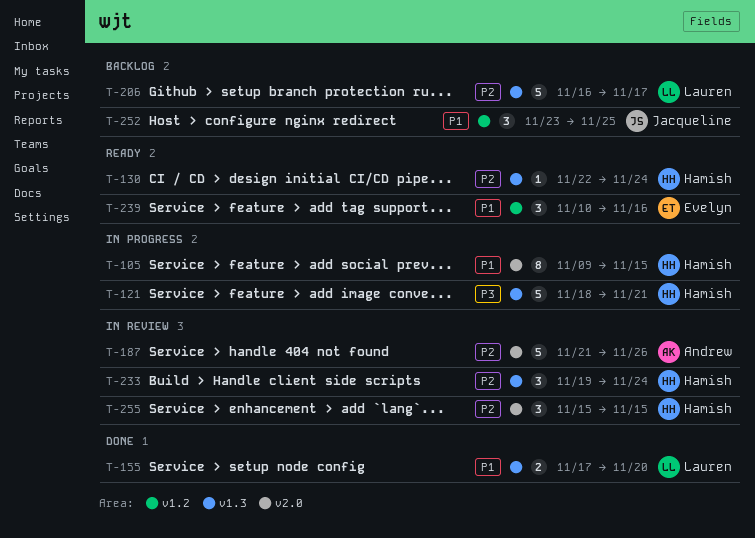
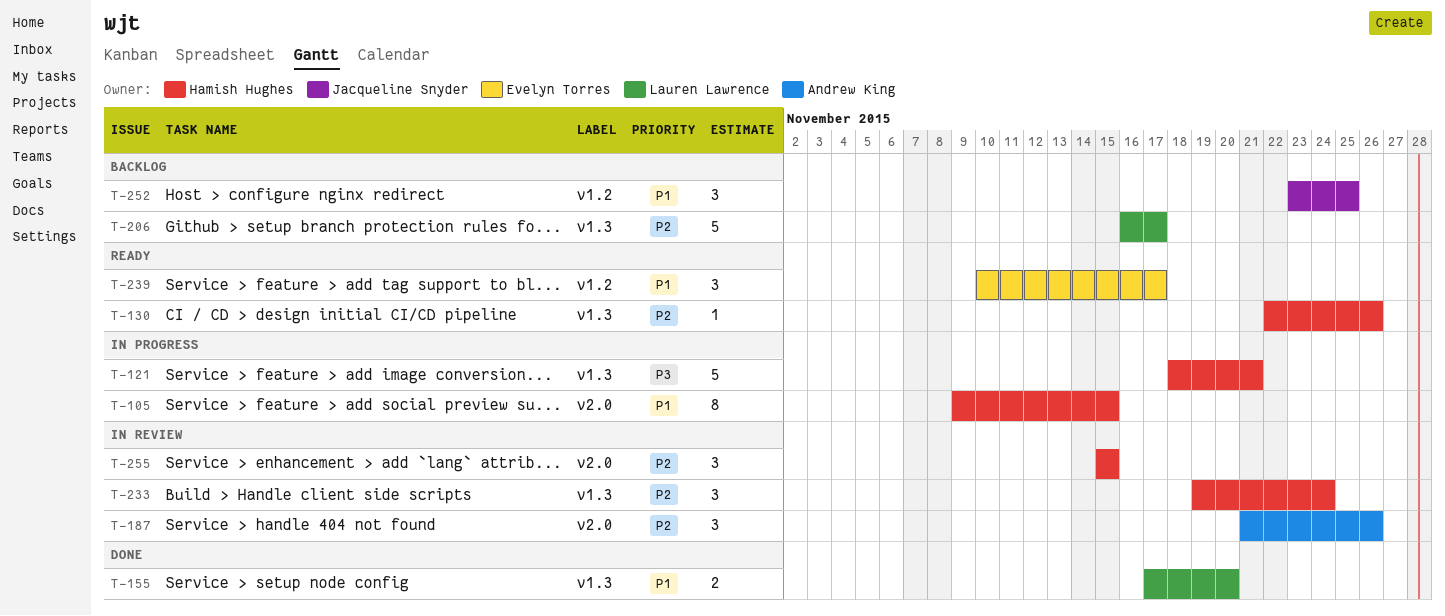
T-130, due: Nov 24 -> Nov 26
T-187, estimate: 5 -> 3
T-239, due: Nov 16 -> Nov 17

